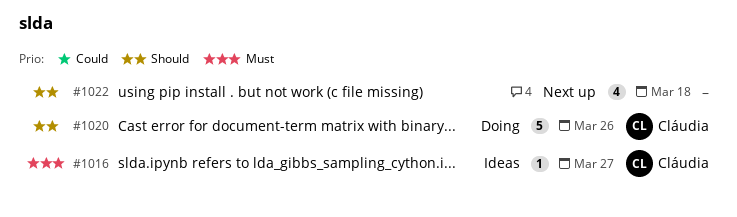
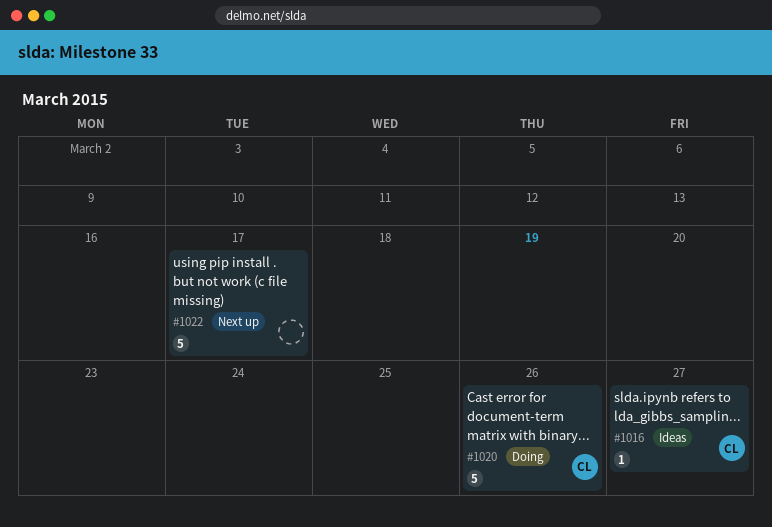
#1022, estimate: 4 -> 5
#1022, due: Mar 18 -> Mar 17

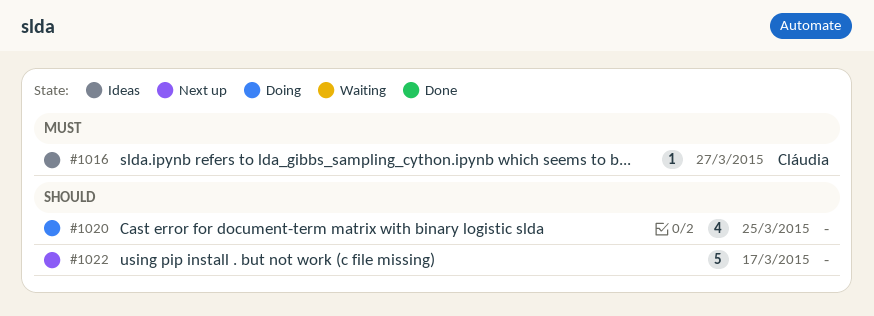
#1020, owner: Cláudia -> none
#1020, estimate: 5 -> 4
#1020, due: Mar 26 -> Mar 25

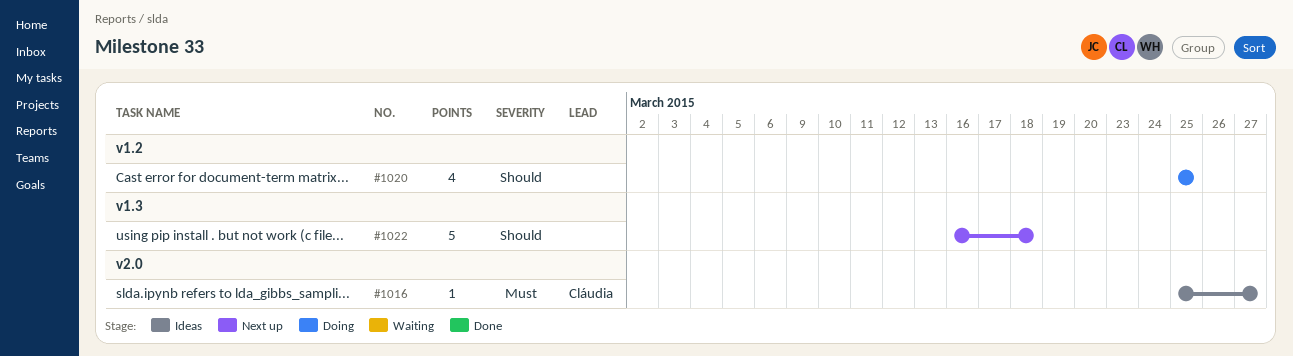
#1022, due: Mar 17 -> Mar 18

